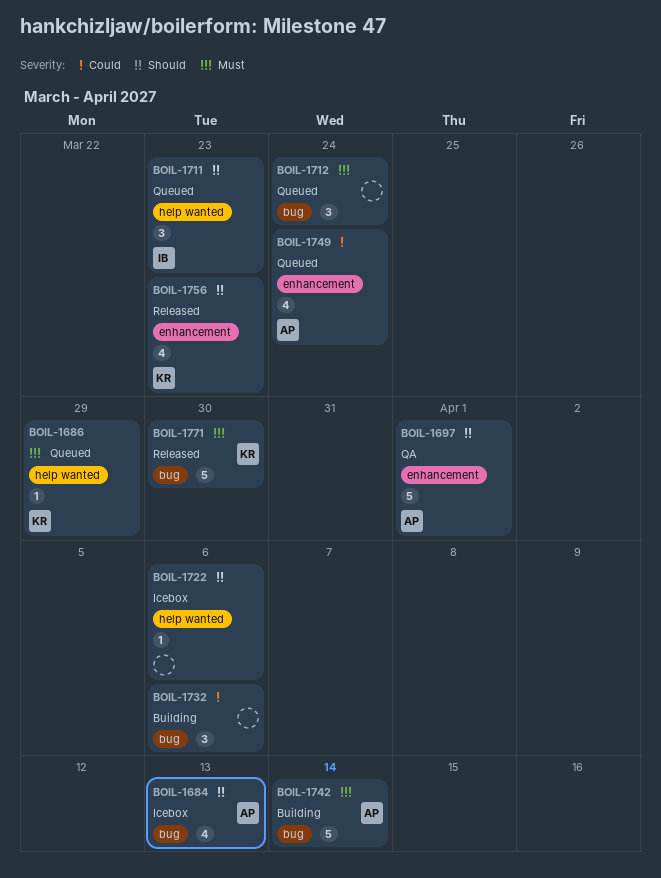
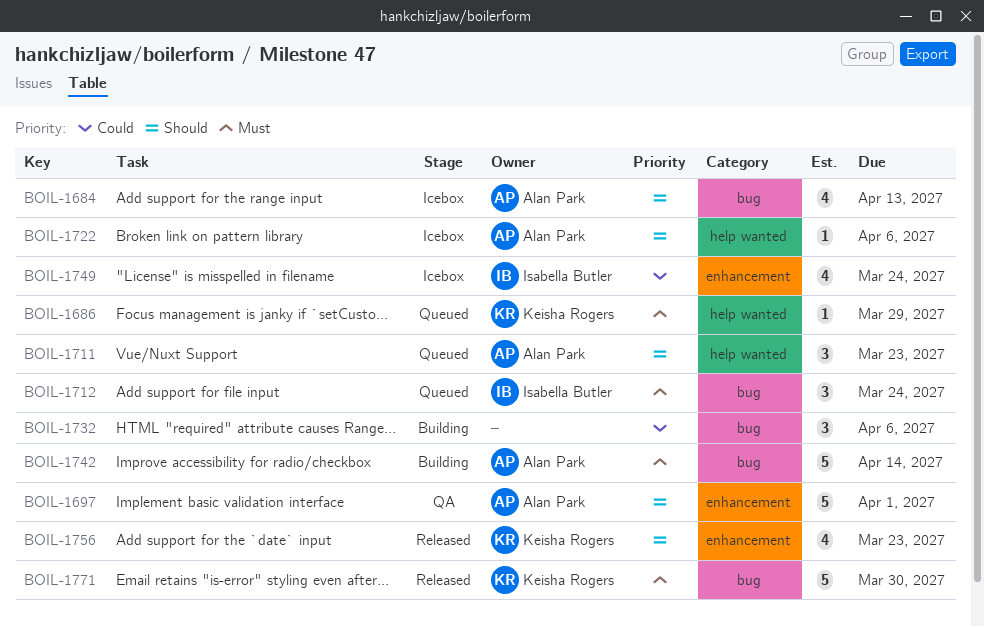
BOIL-1711, owner: Isabella Butler -> Alan Park
BOIL-1712, owner: none -> Isabella Butler
BOIL-1722, owner: none -> Alan Park
BOIL-1749, status: Queued -> Icebox
BOIL-1749, owner: Alan Park -> Isabella Butler

